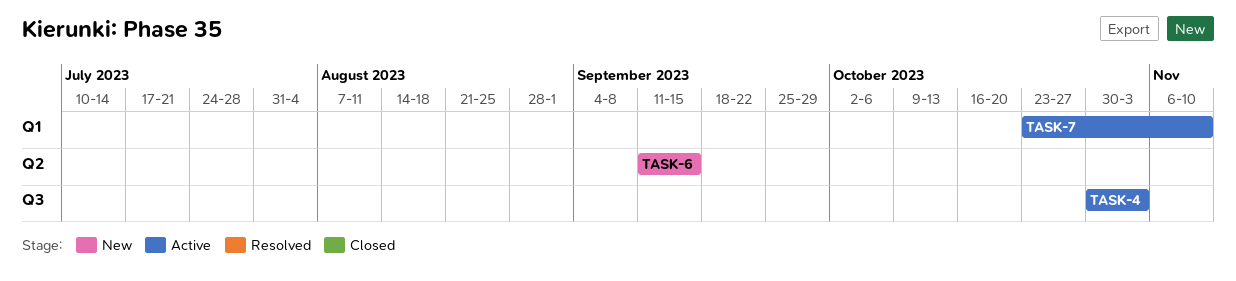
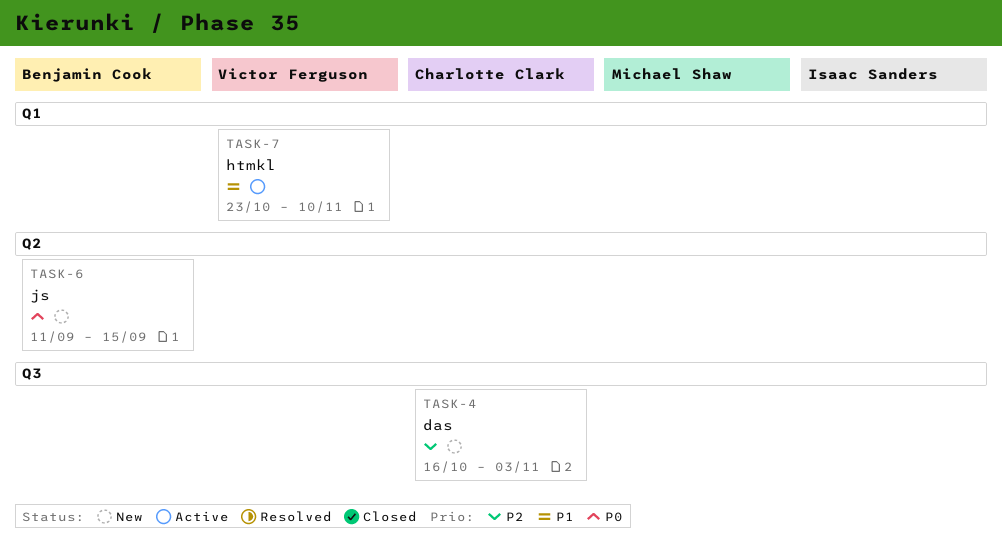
TASK-4, status: Active -> New
TASK-4, start: Oct 30 -> Oct 16

